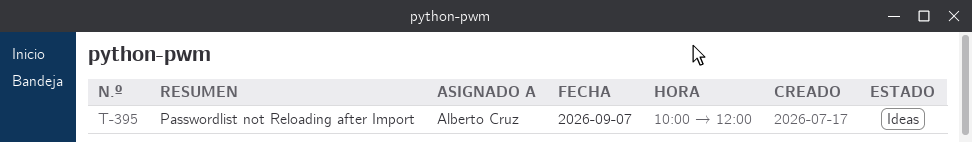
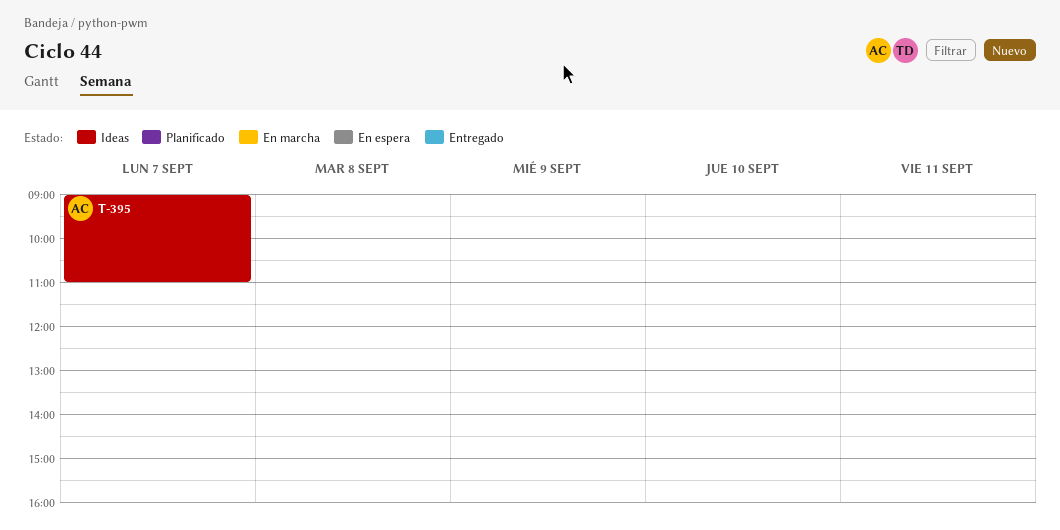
T-395, begins: 10:00 -> 09:00
T-395, ends: 12:00 -> 11:00

